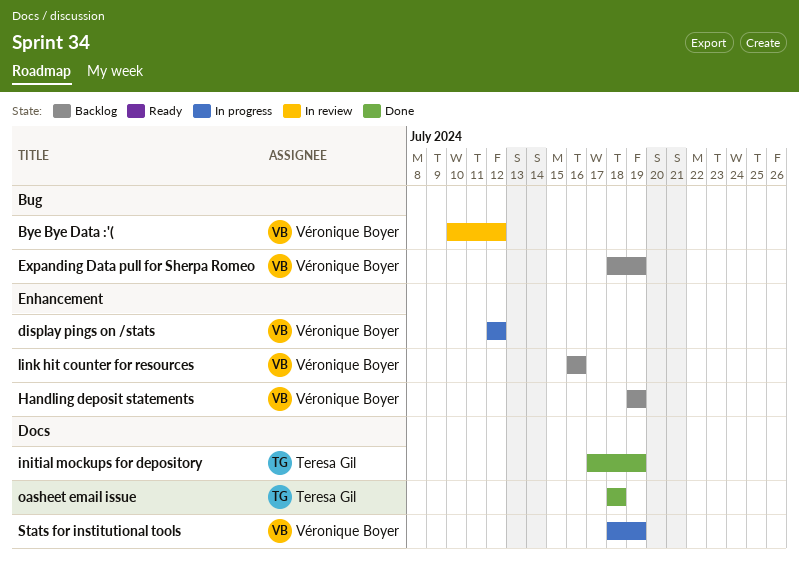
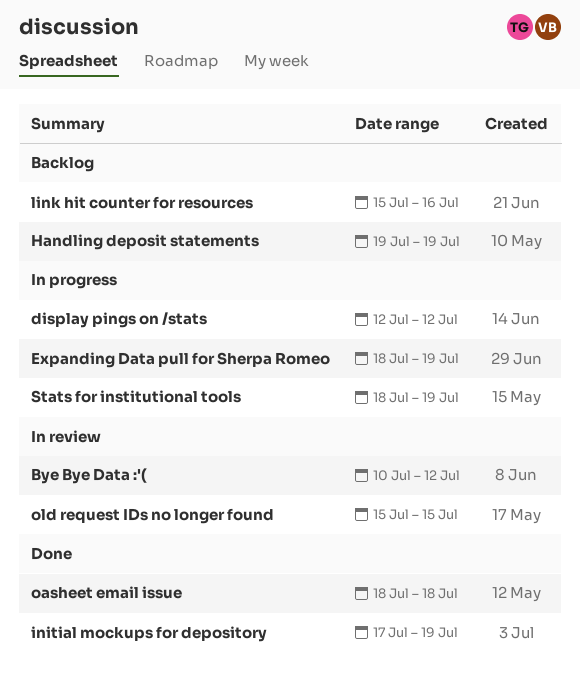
Expanding Data pull for Sherpa Romeo, status: Backlog -> In progress
link hit counter for resources, start: Jul 16 -> Jul 15
old request IDs no longer found: none -> present

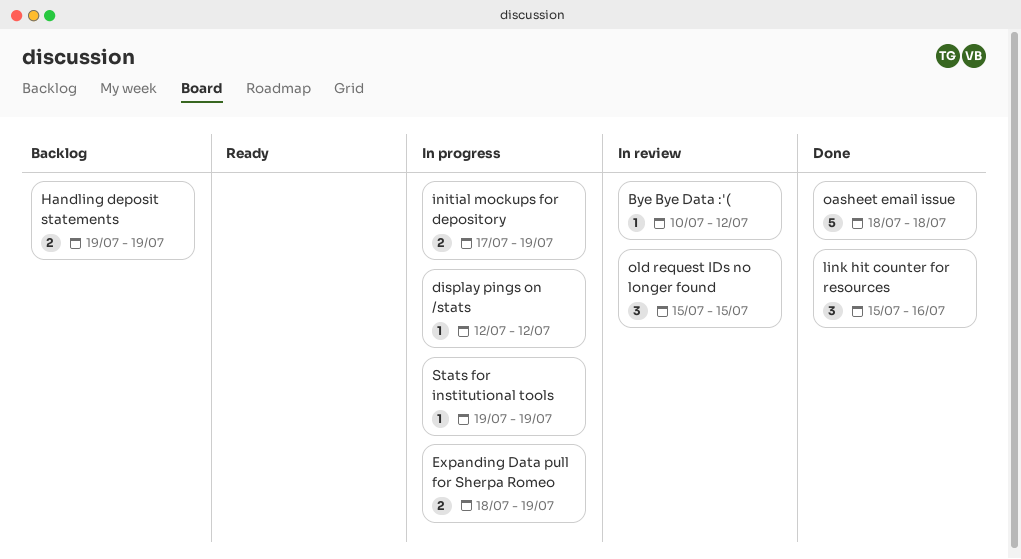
initial mockups for depository, status: Done -> In progress
link hit counter for resources, status: Backlog -> Done
Stats for institutional tools, start: Jul 18 -> Jul 19

